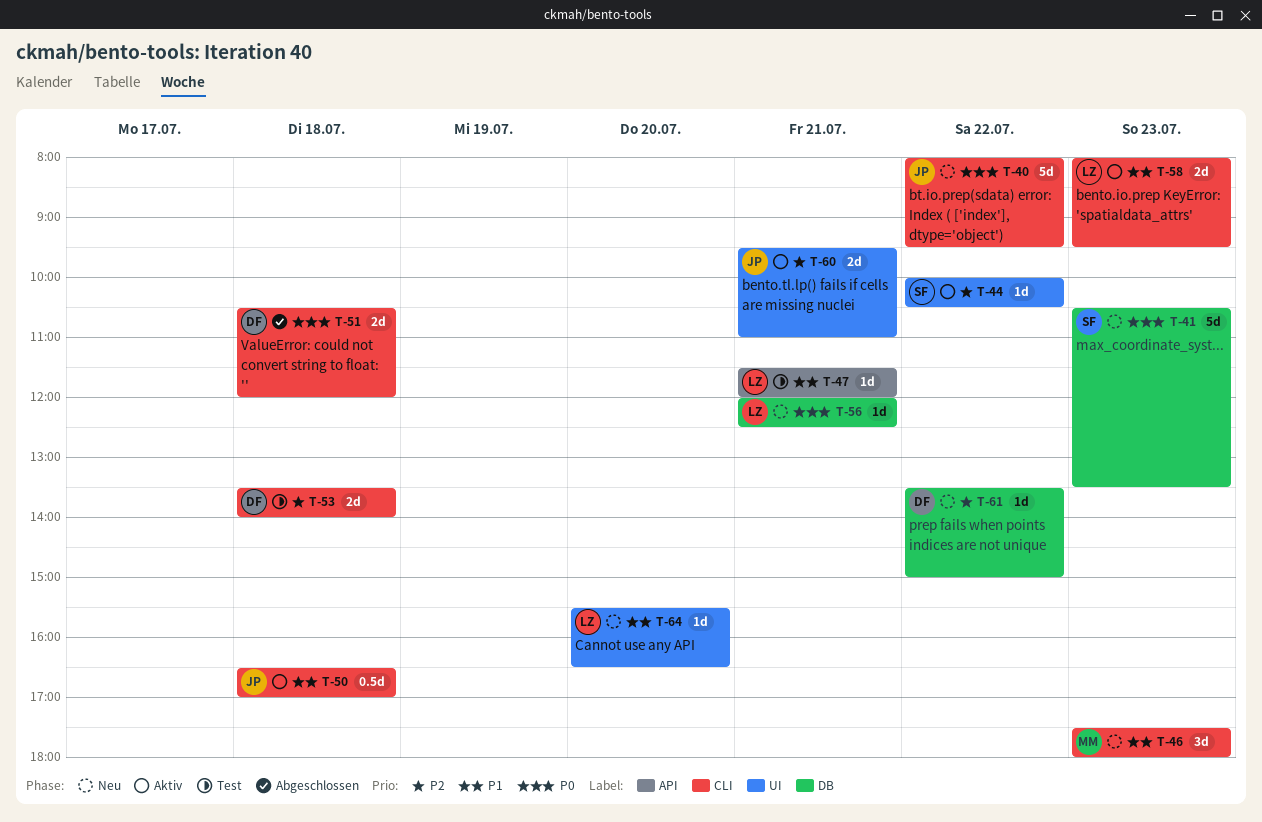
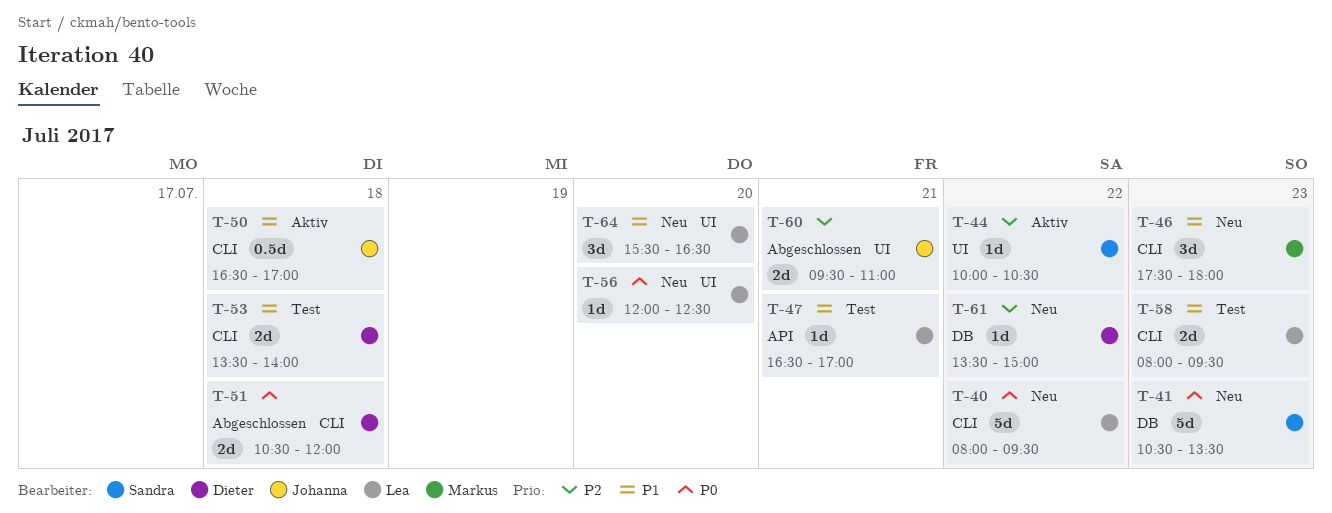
T-40, owner: Johanna -> Lea
T-47, begins: 11:30 -> 16:30
T-47, ends: 12:00 -> 17:00
T-53, priority: P2 -> P1
T-56, label: DB -> UI
T-56, day: Jul 21 -> Jul 20
T-58, status: Aktiv -> Test
T-60, status: Aktiv -> Abgeschlossen
T-64, estimate: 1d -> 3d

